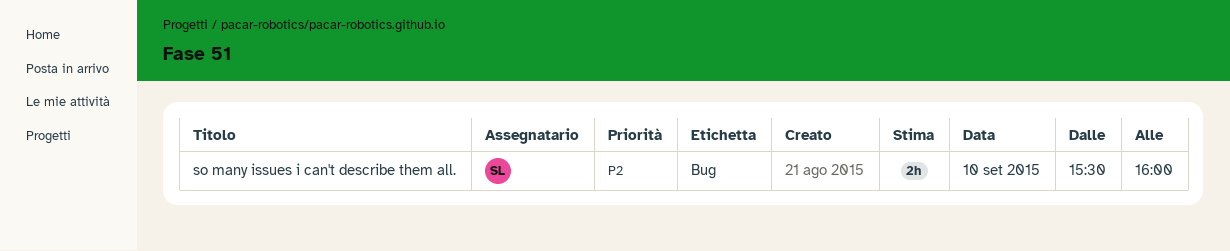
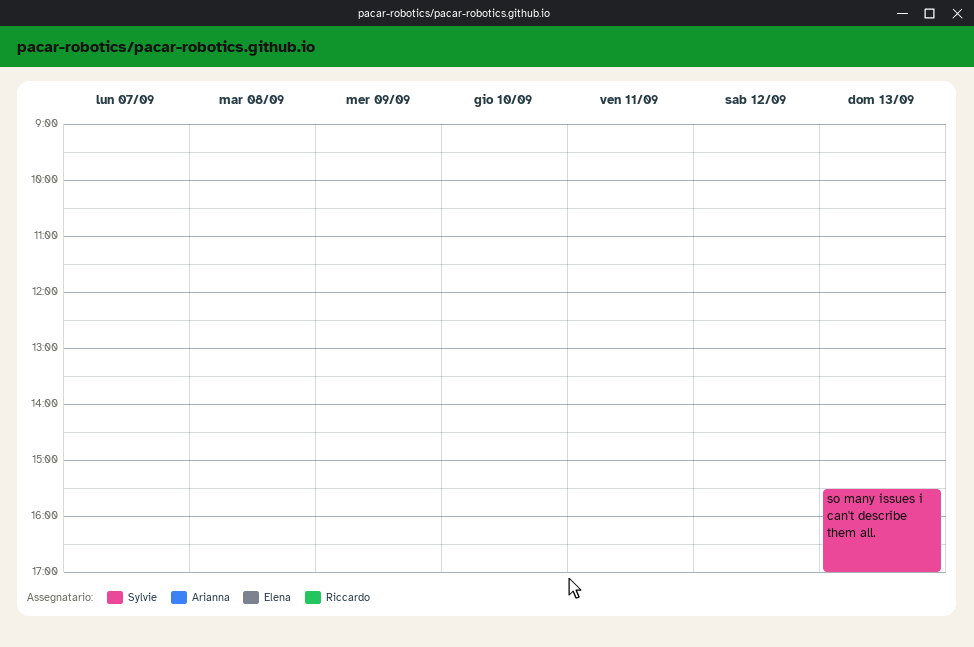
so many issues i can't describe them all., day: Sep 10 -> Sep 13
so many issues i can't describe them all., ends: 16:00 -> 17:00

